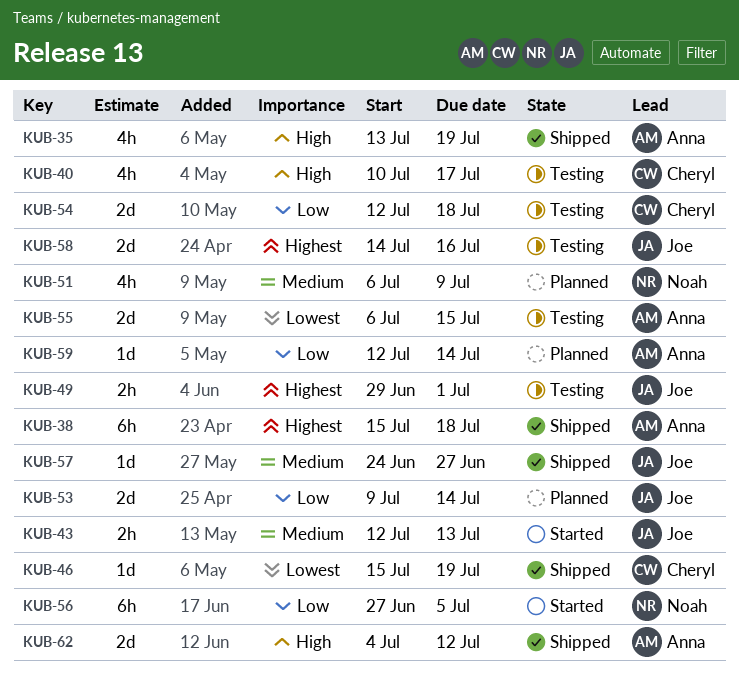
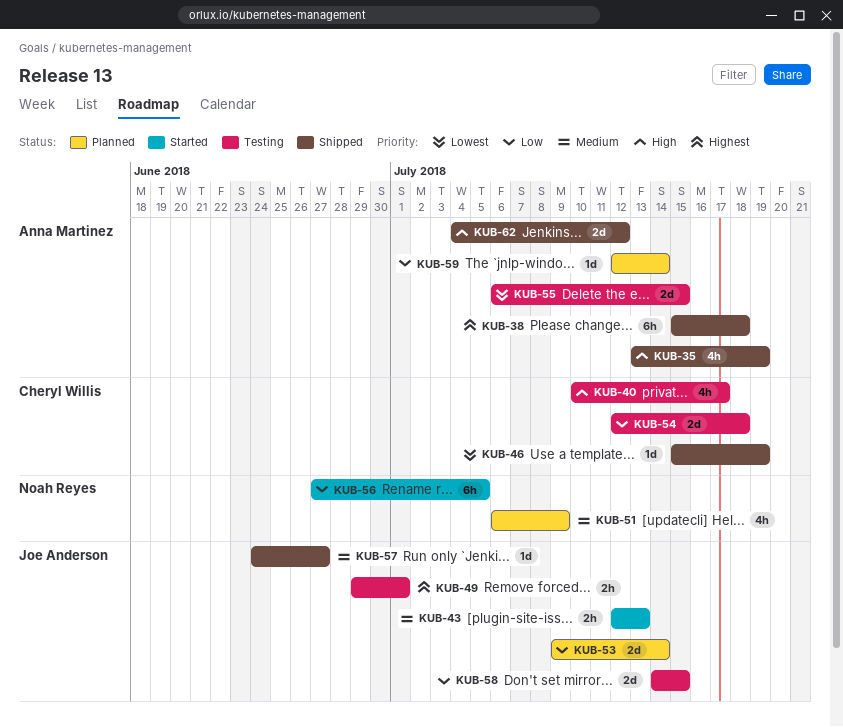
KUB-58, priority: Highest -> Low
KUB-58, due: Jul 16 -> Jul 15

